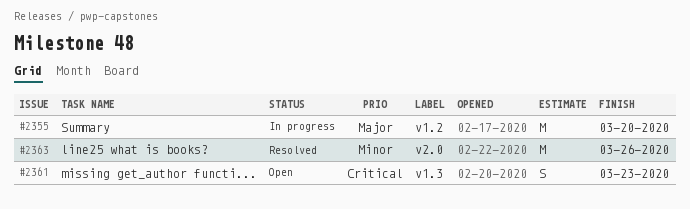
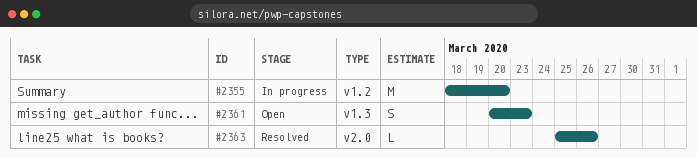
#2363, estimate: M -> L

